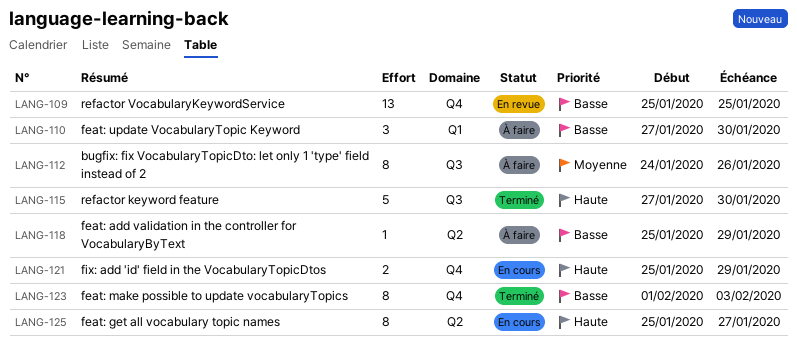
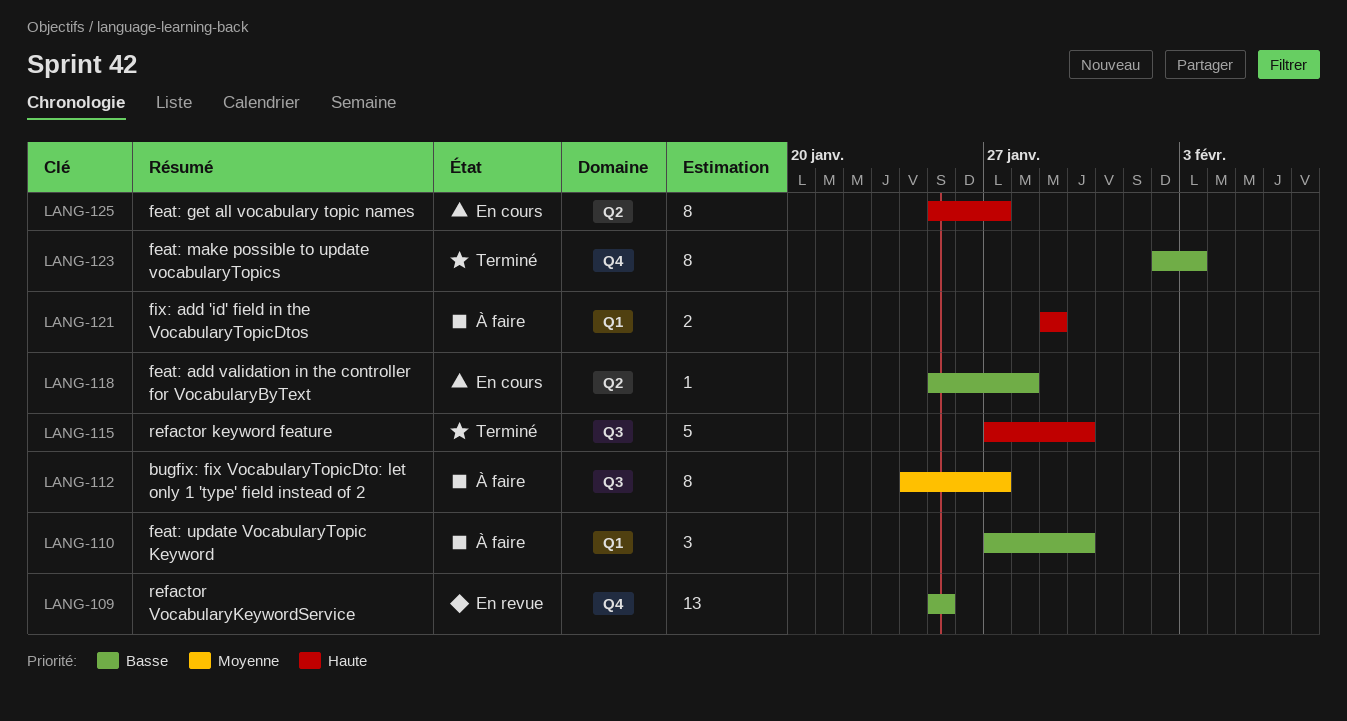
LANG-112, due: Jan 26 -> Jan 27
LANG-118, status: À faire -> En cours
LANG-118, due: Jan 29 -> Jan 28
LANG-121, status: En cours -> À faire
LANG-121, label: Q4 -> Q1
LANG-121, start: Jan 25 -> Jan 29
LANG-123, start: Feb 1 -> Feb 2

